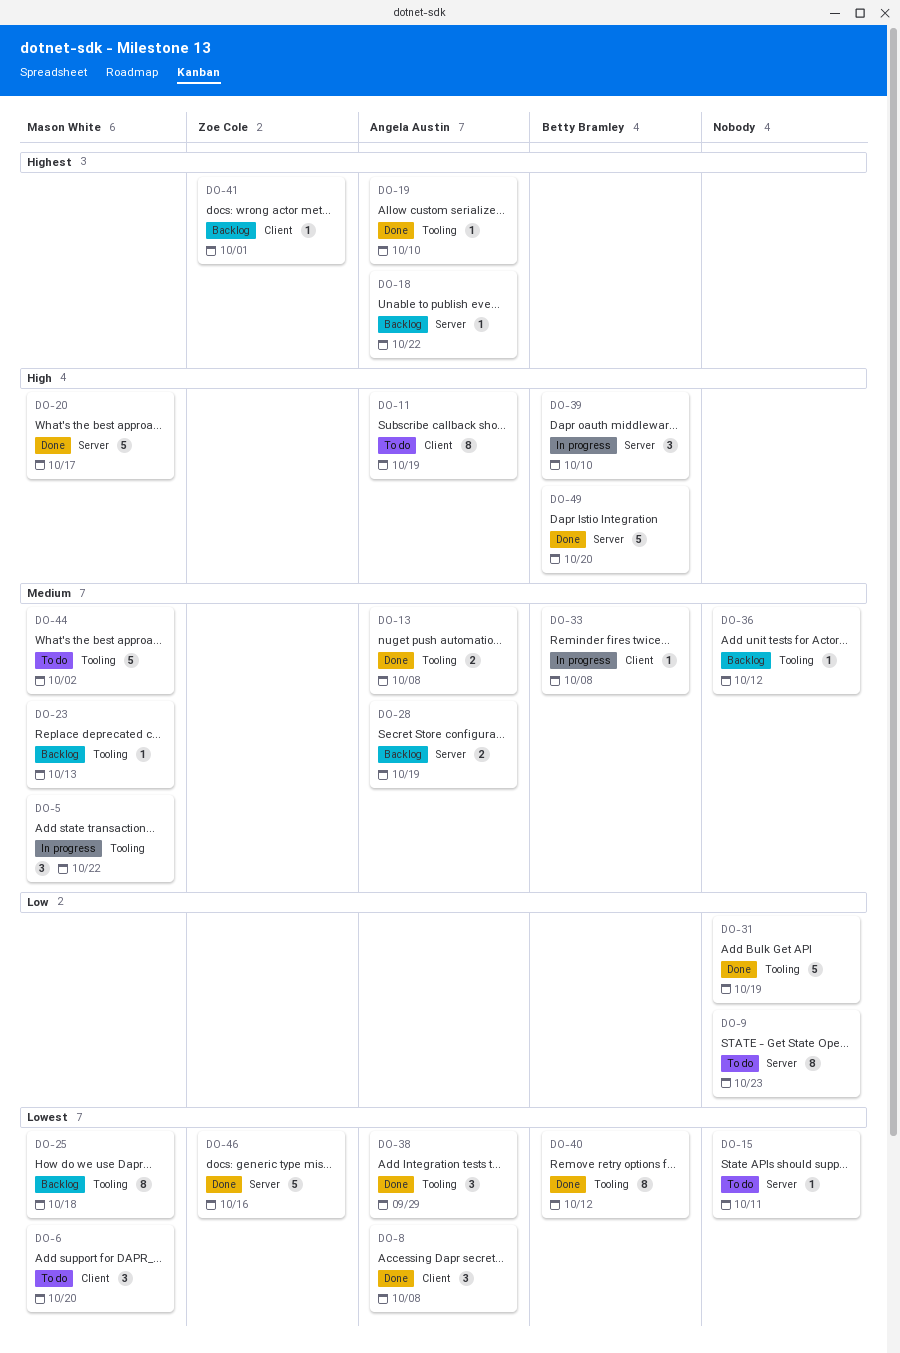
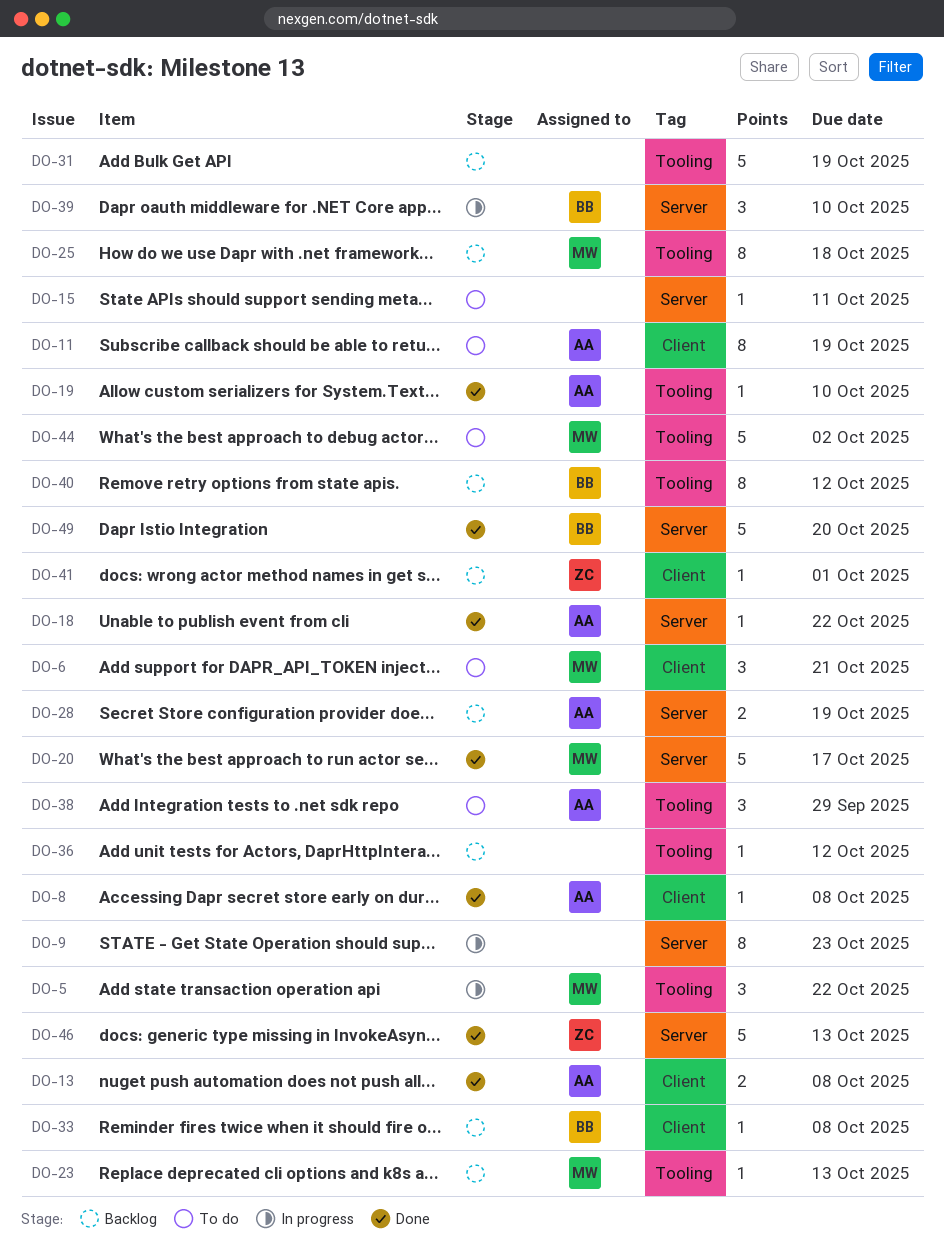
DO-6, due: Oct 20 -> Oct 21
DO-8, estimate: 3 -> 1
DO-9, status: To do -> In progress
DO-13, label: Tooling -> Client
DO-18, status: Backlog -> Done
DO-31, status: Done -> Backlog
DO-33, status: In progress -> Backlog
DO-38, status: Done -> To do
DO-40, status: Done -> Backlog
DO-46, due: Oct 16 -> Oct 13

